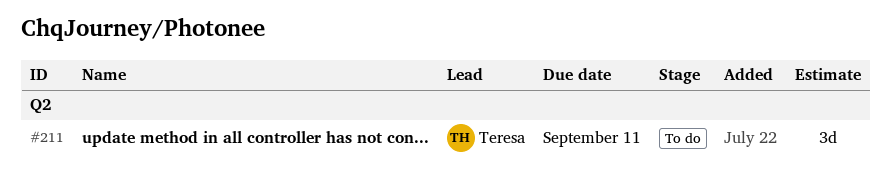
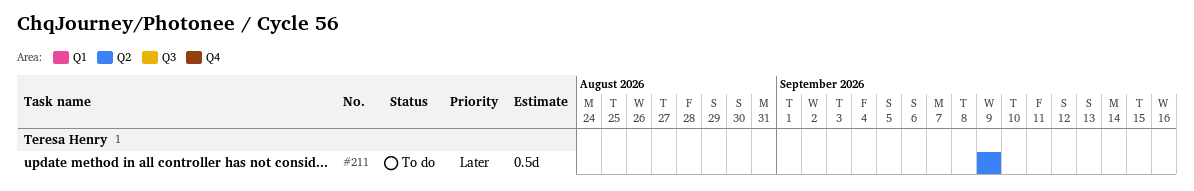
#211, estimate: 3d -> 0.5d
#211, due: Sep 11 -> Sep 9

